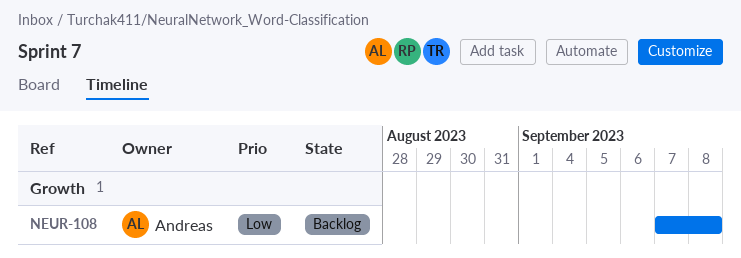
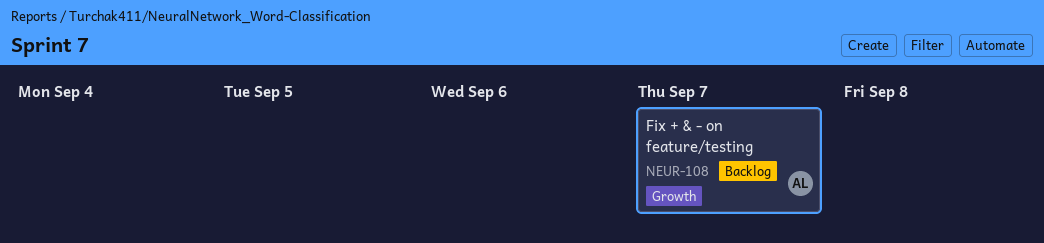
NEUR-108, due: Sep 8 -> Sep 7

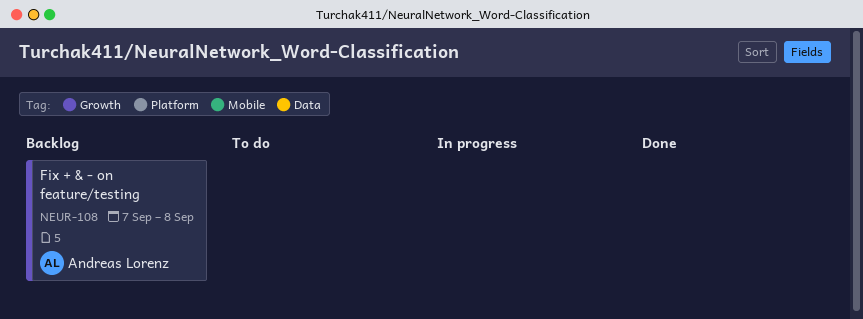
NEUR-108, due: Sep 7 -> Sep 8

